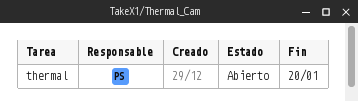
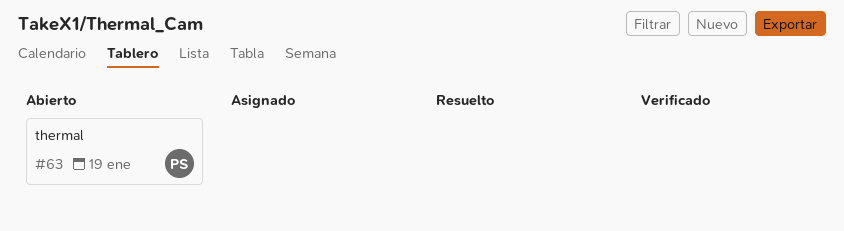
thermal, due: Jan 20 -> Jan 19

